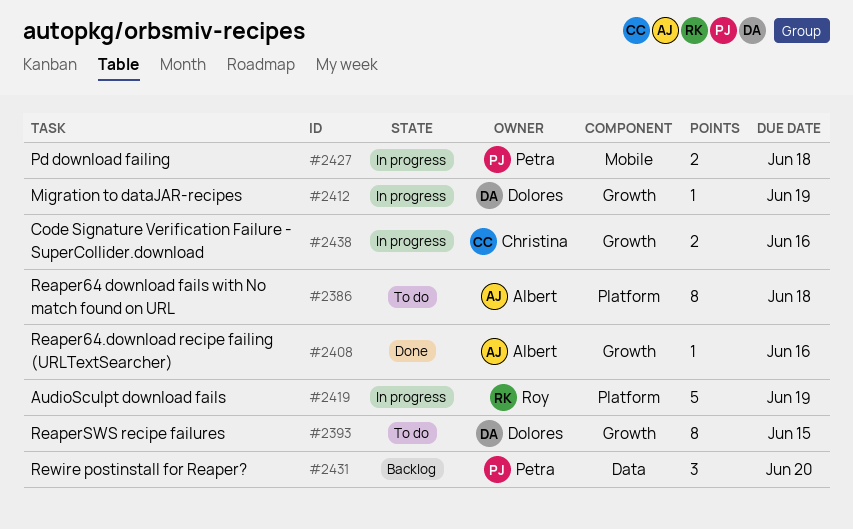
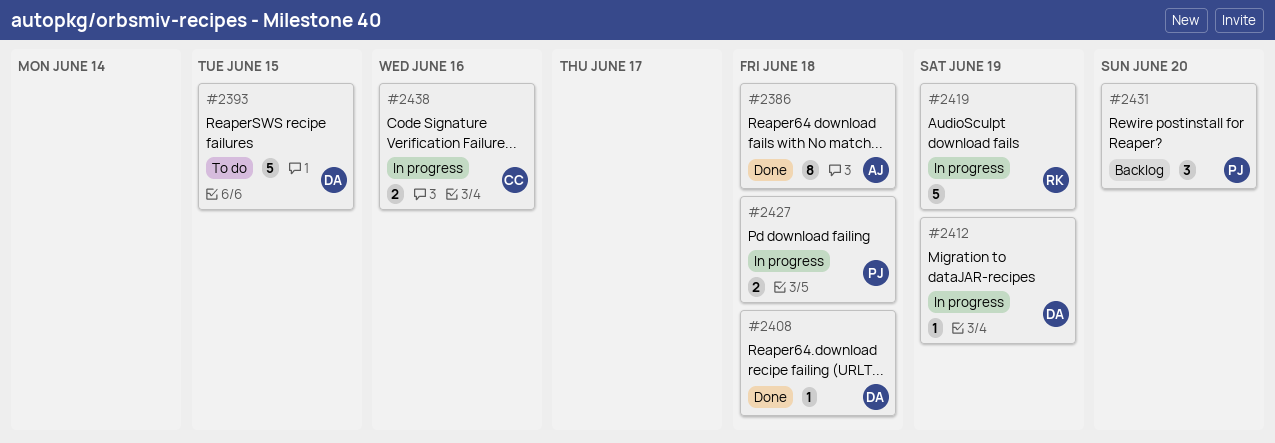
#2386, status: To do -> Done
#2393, estimate: 8 -> 5
#2408, owner: Albert -> Dolores
#2408, due: Jun 16 -> Jun 18

